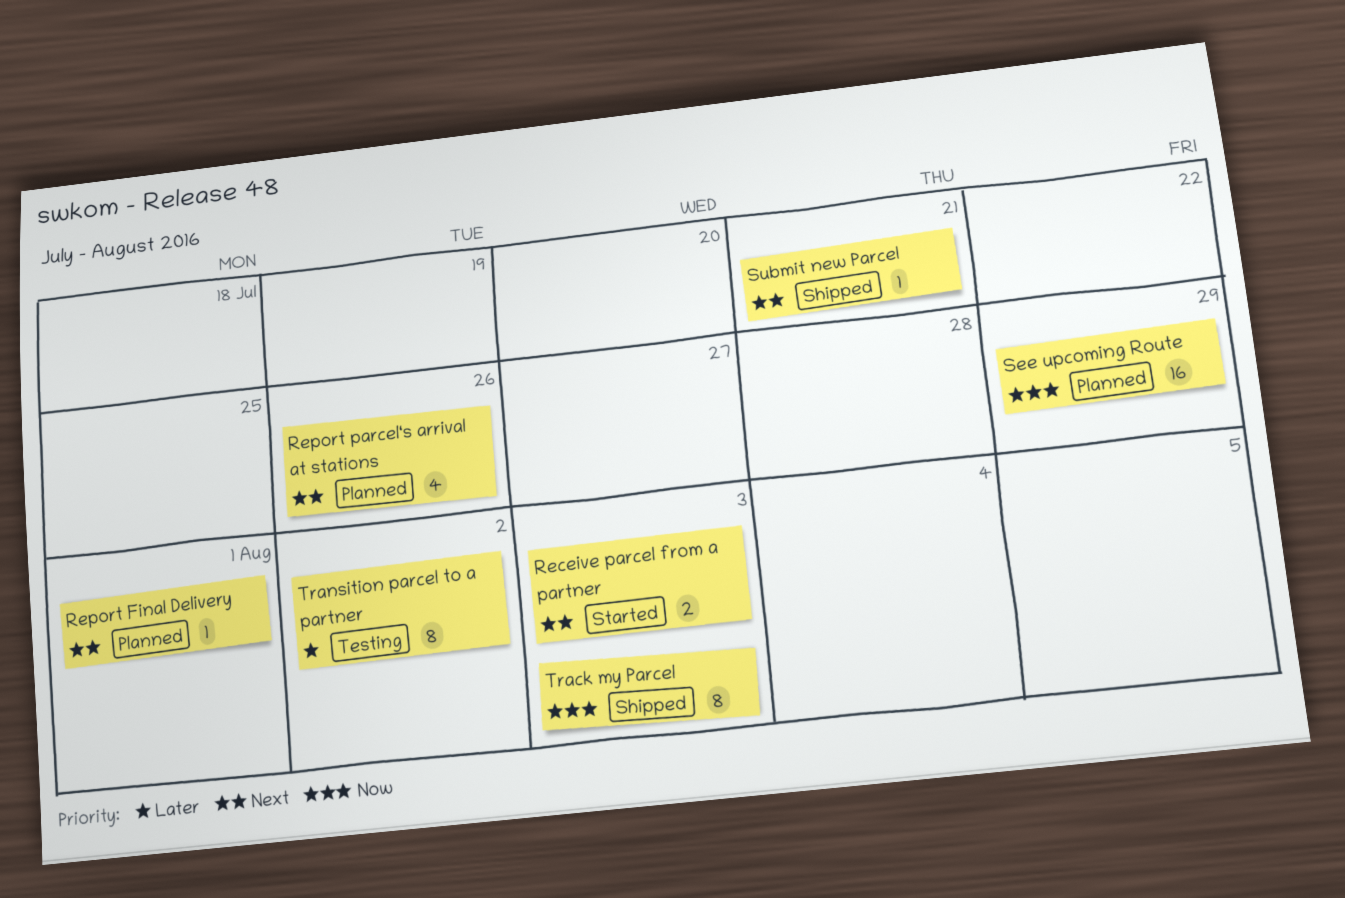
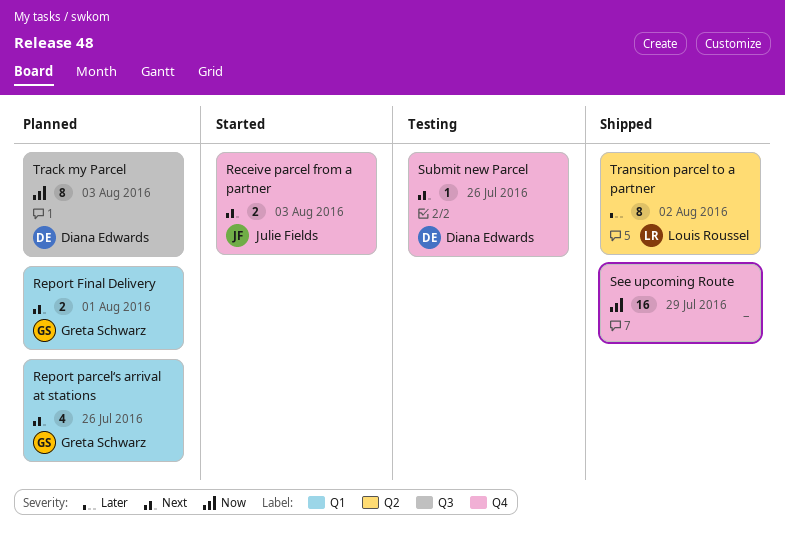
Report Final Delivery, estimate: 1 -> 2
See upcoming Route, status: Planned -> Shipped
Submit new Parcel, status: Shipped -> Testing
Submit new Parcel, due: Jul 21 -> Jul 26
Track my Parcel, status: Shipped -> Planned
Transition parcel to a partner, status: Testing -> Shipped

